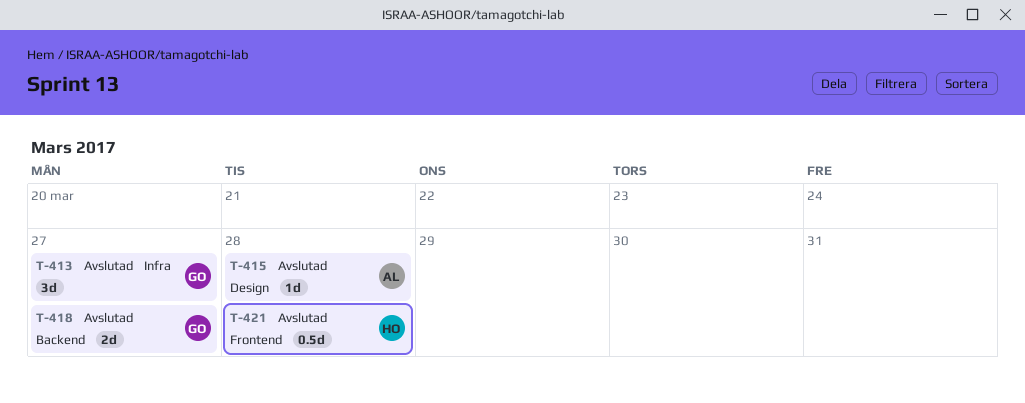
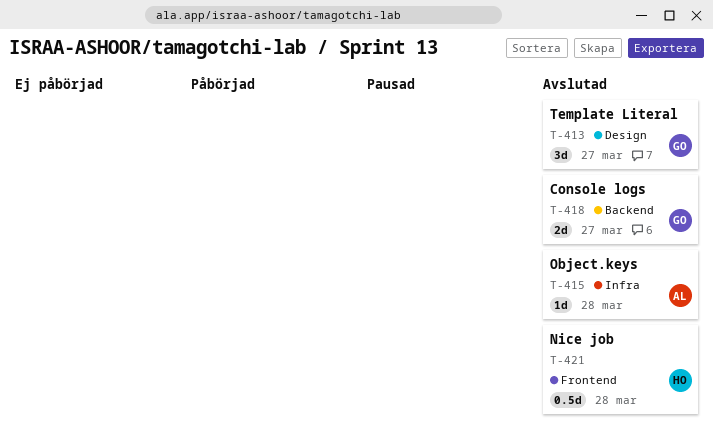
T-413, label: Infra -> Design
T-415, label: Design -> Infra

